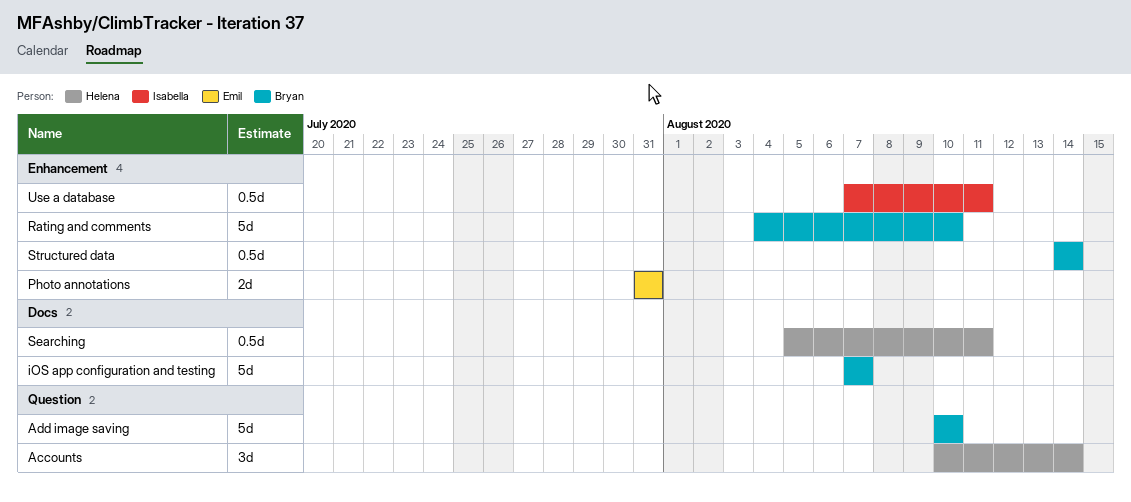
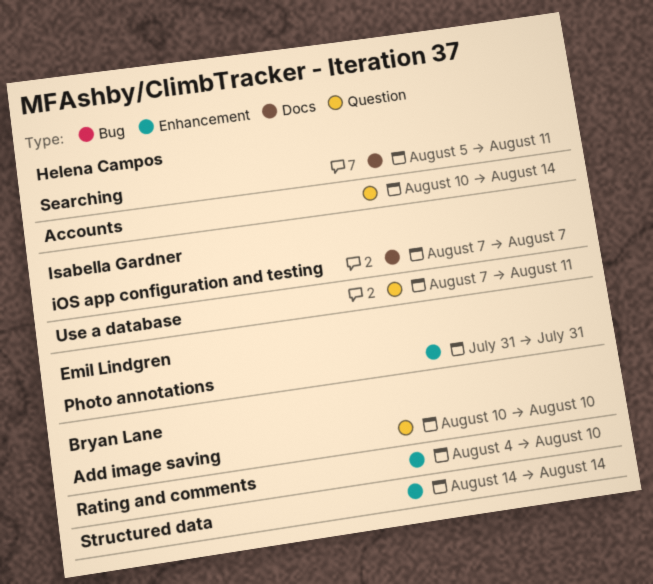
iOS app configuration and testing, owner: Bryan Lane -> Isabella Gardner
Use a database, label: Enhancement -> Question

